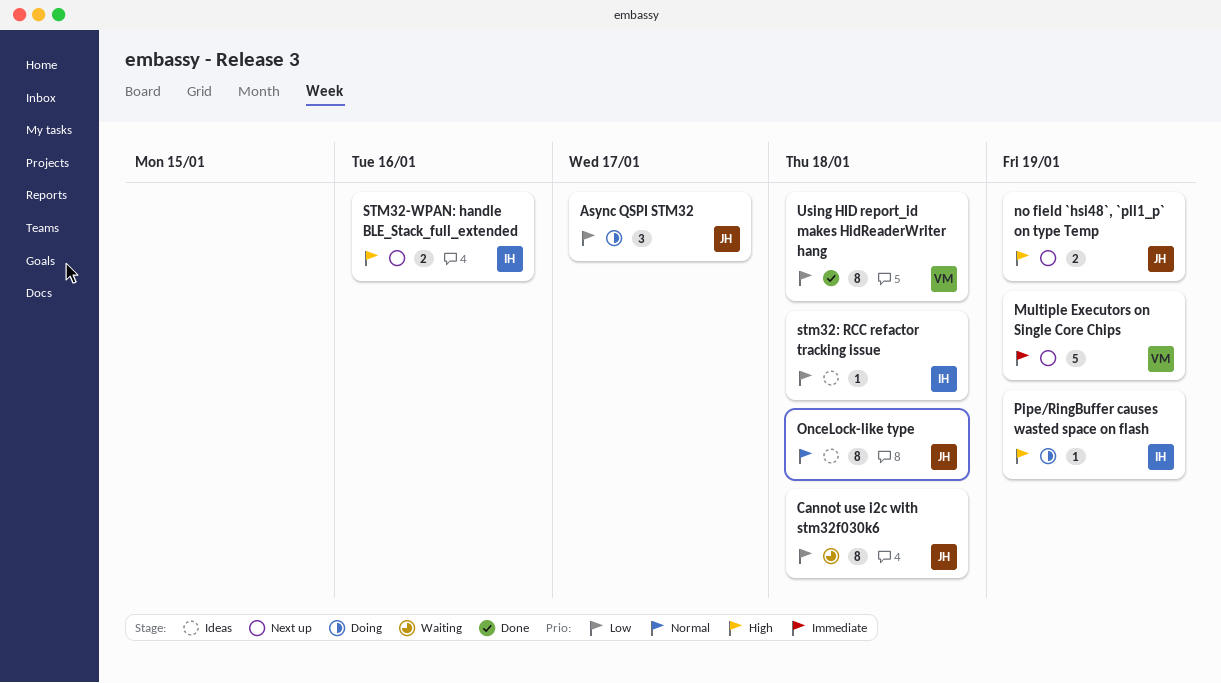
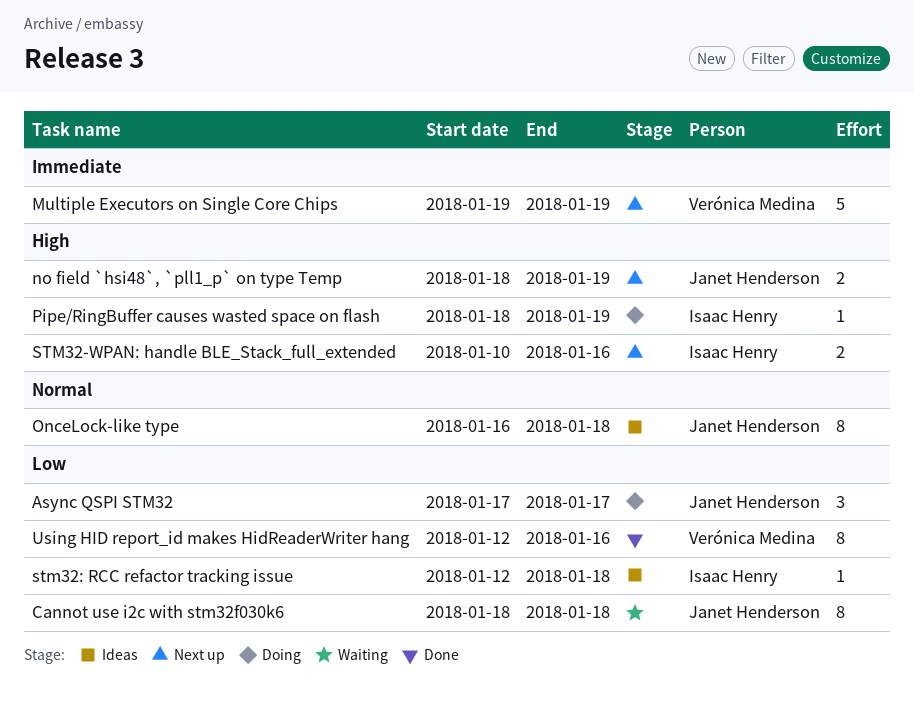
Using HID report_id makes HidReaderWriter hang, due: Jan 18 -> Jan 16

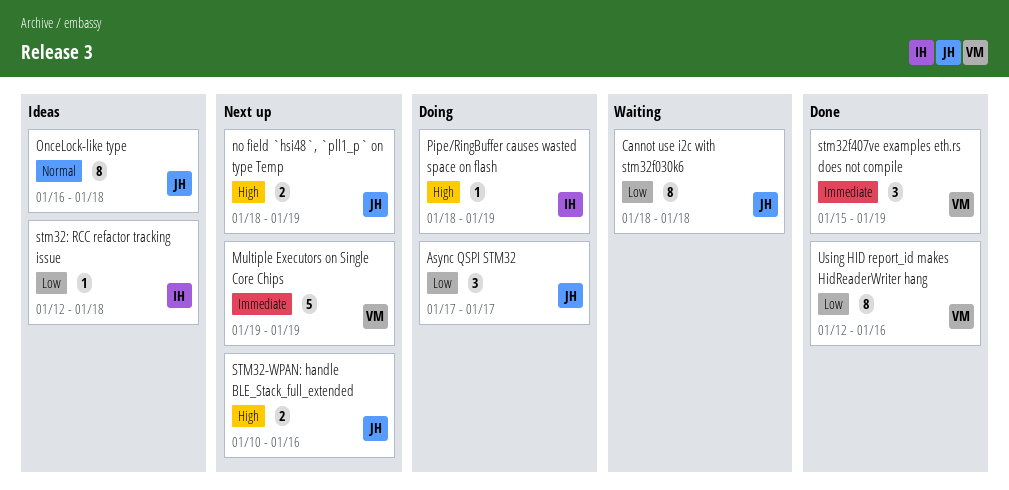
STM32-WPAN: handle BLE_Stack_full_extended, owner: Isaac Henry -> Janet Henderson
stm32f407ve examples eth.rs does not compile: none -> present

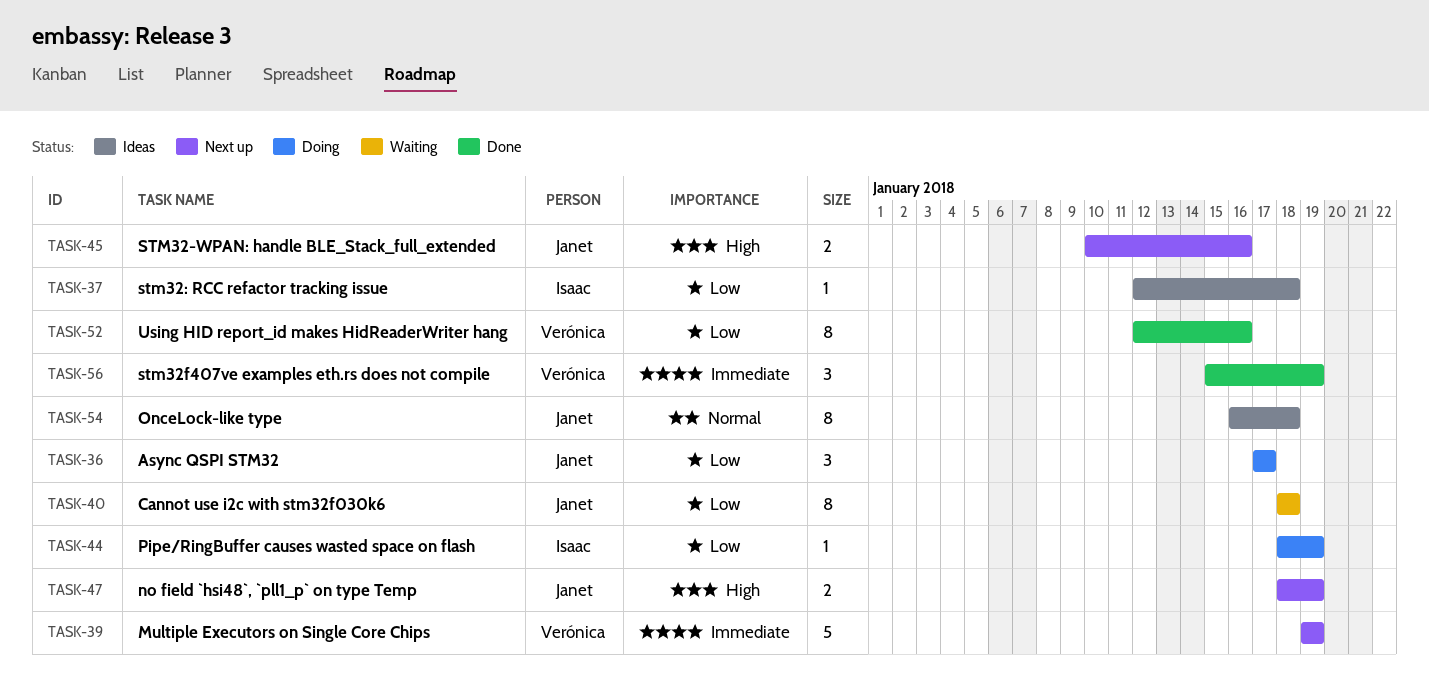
Pipe/RingBuffer causes wasted space on flash, priority: High -> Low

